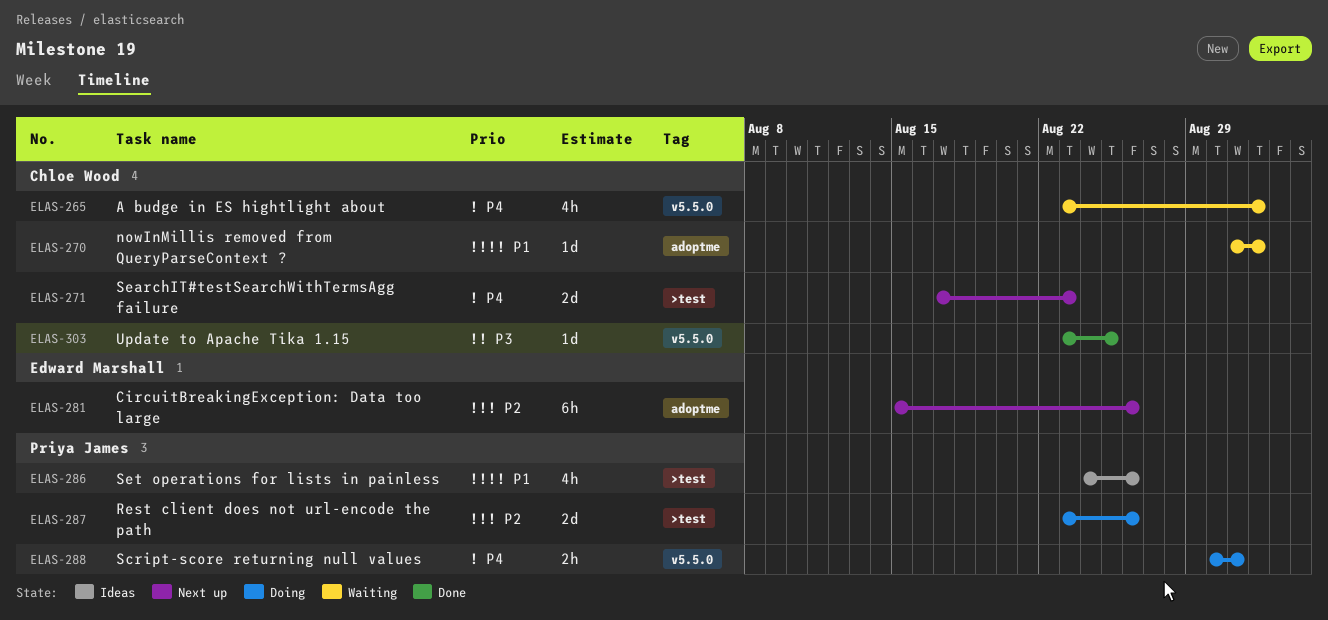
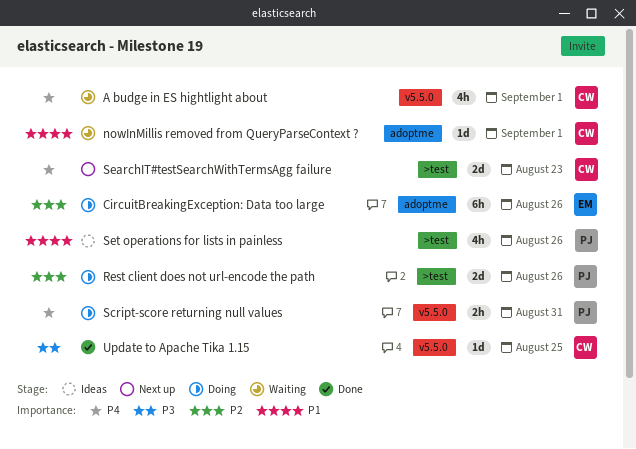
CircuitBreakingException: Data too large, status: Next up -> Doing

